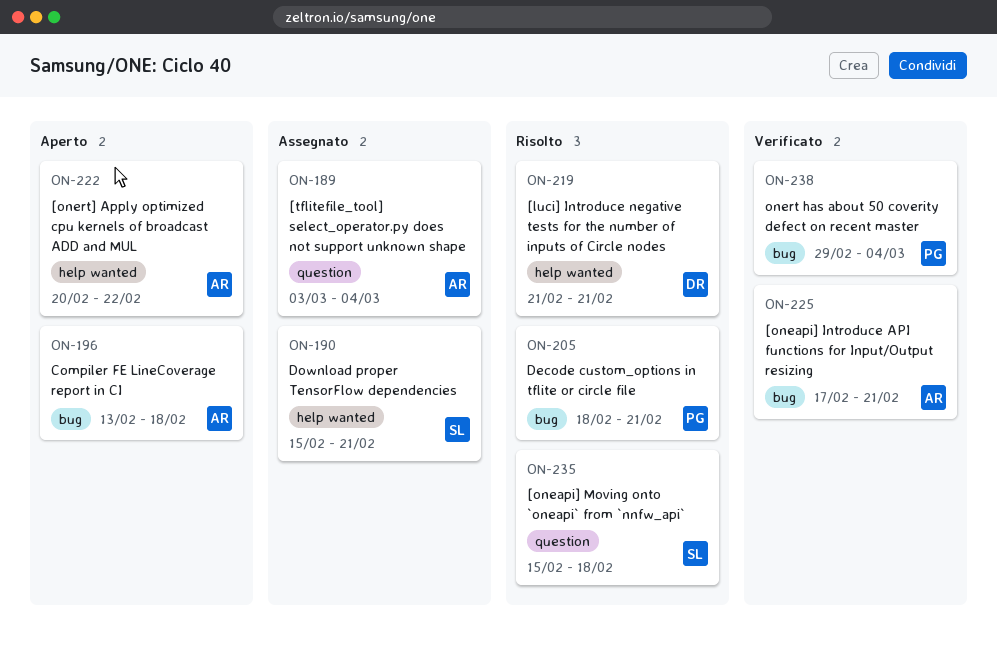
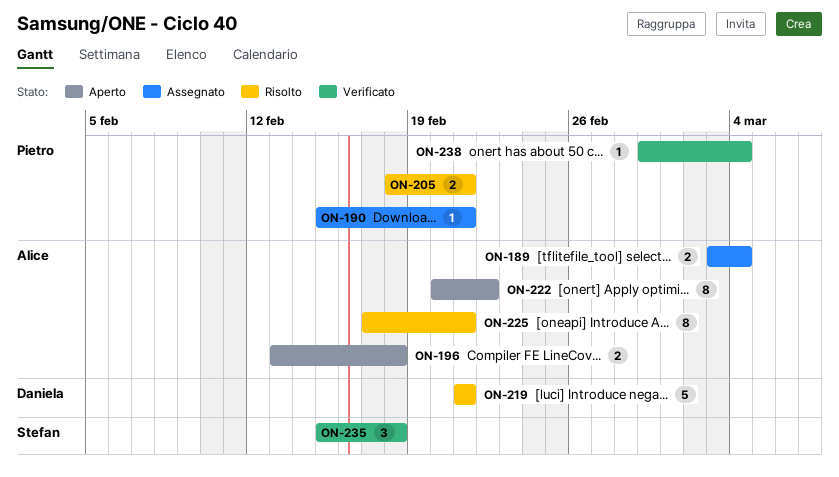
ON-190, owner: Stefan -> Pietro
ON-225, status: Verificato -> Risolto
ON-235, status: Risolto -> Verificato

